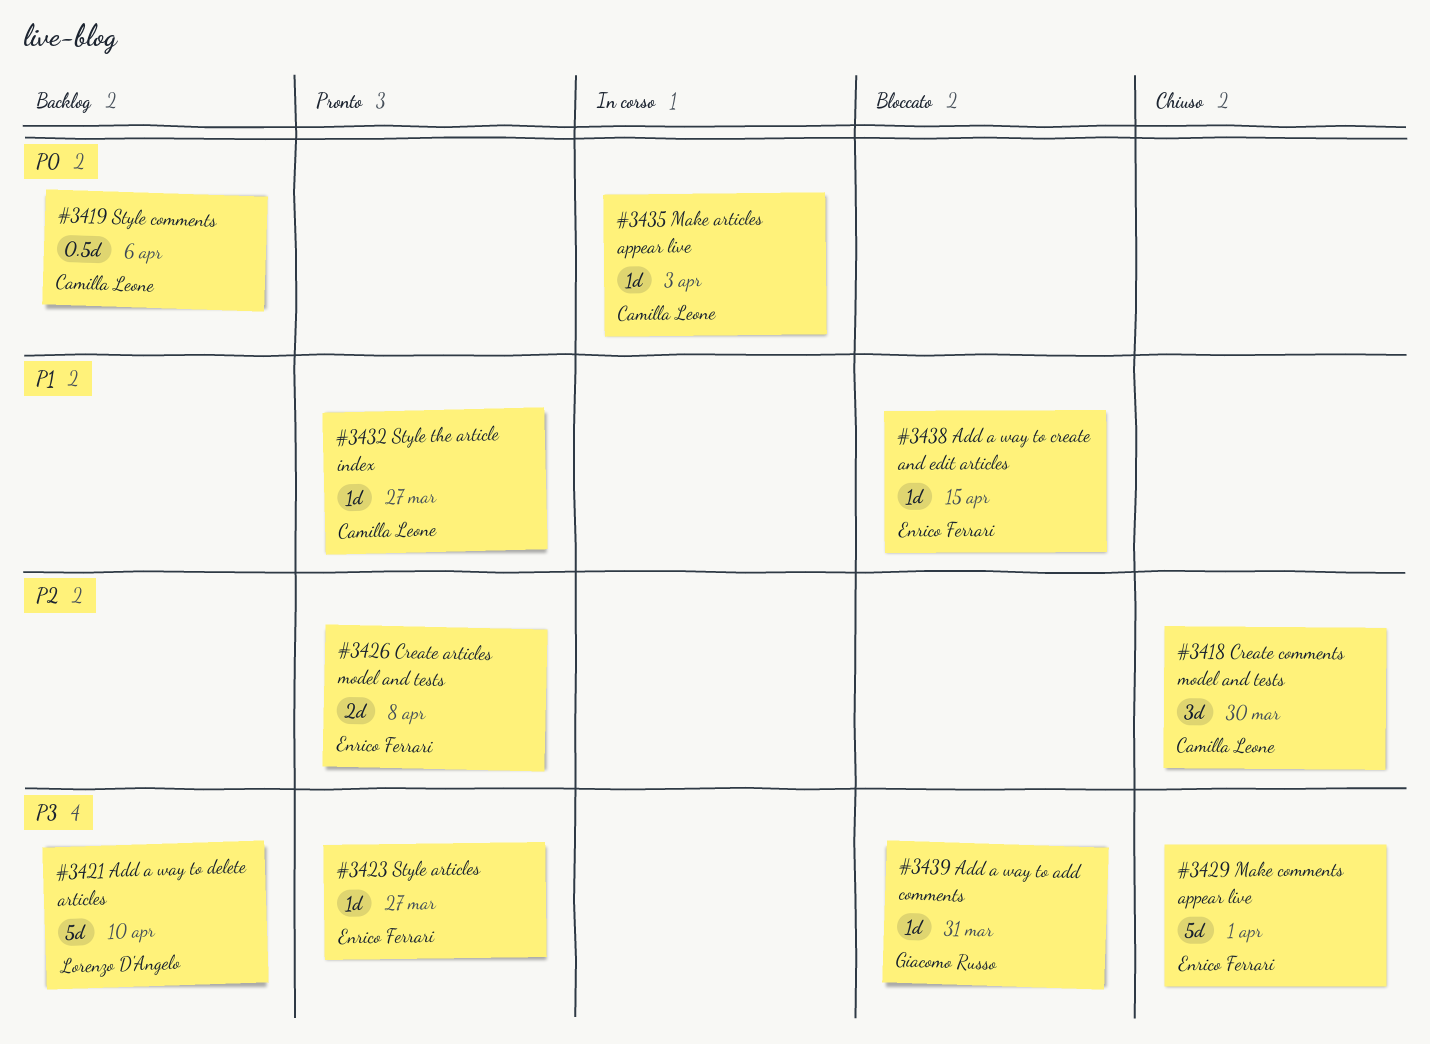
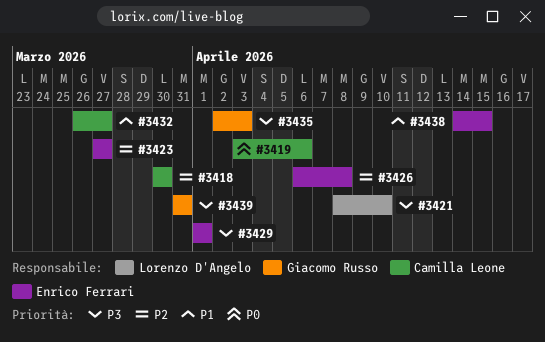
#3423, priority: P3 -> P2
#3435, owner: Camilla Leone -> Giacomo Russo
#3435, priority: P0 -> P3

